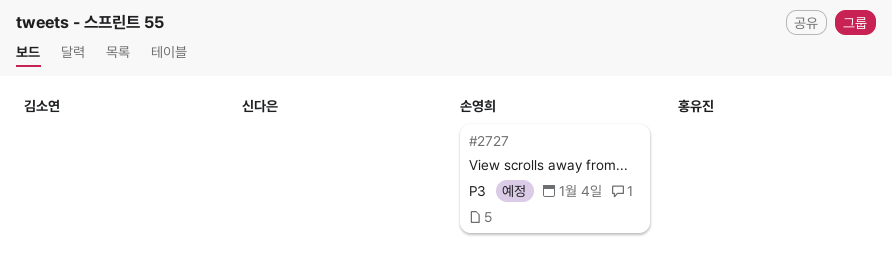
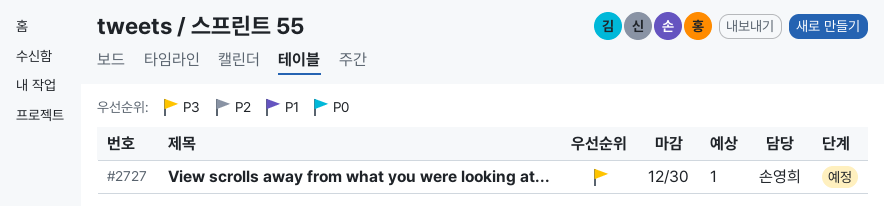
#2727, due: Jan 4 -> Dec 30

